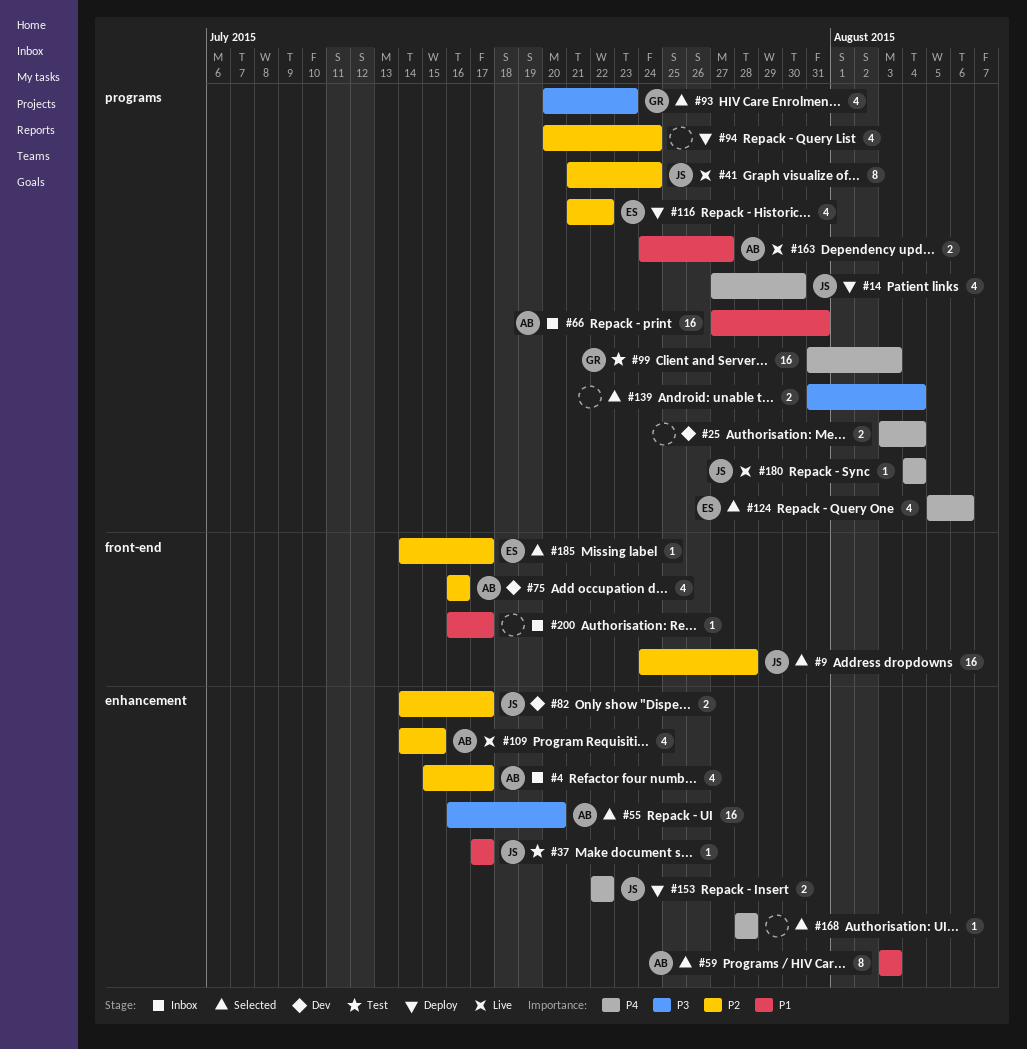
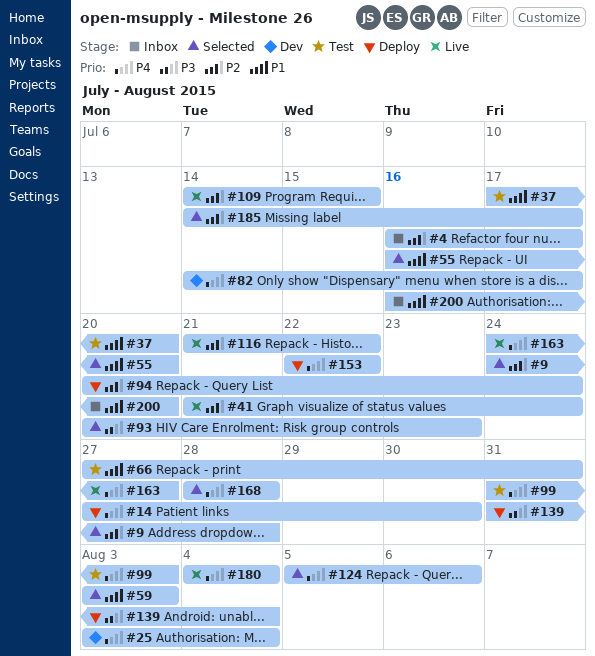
#4, start: Jul 15 -> Jul 16
#37, due: Jul 17 -> Jul 20
#55, priority: P3 -> P1
#66, status: Inbox -> Test
#75: present -> none
#82, priority: P2 -> P4
#116, status: Deploy -> Live
#139, status: Selected -> Deploy
#163, priority: P1 -> P4
#200, due: Jul 17 -> Jul 20

